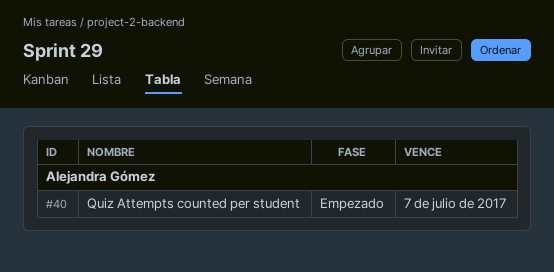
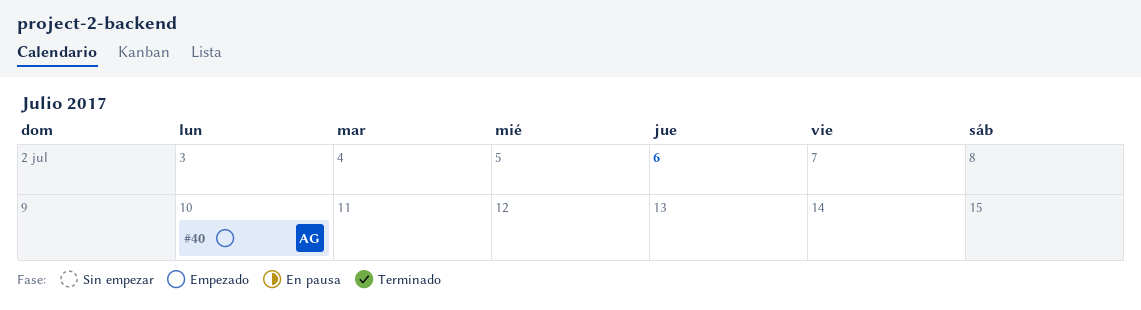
#40, due: Jul 7 -> Jul 10

